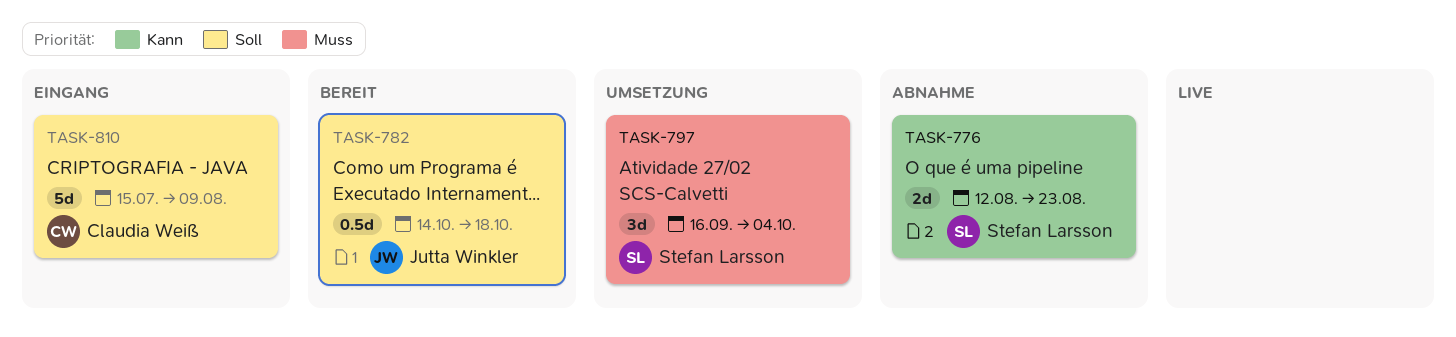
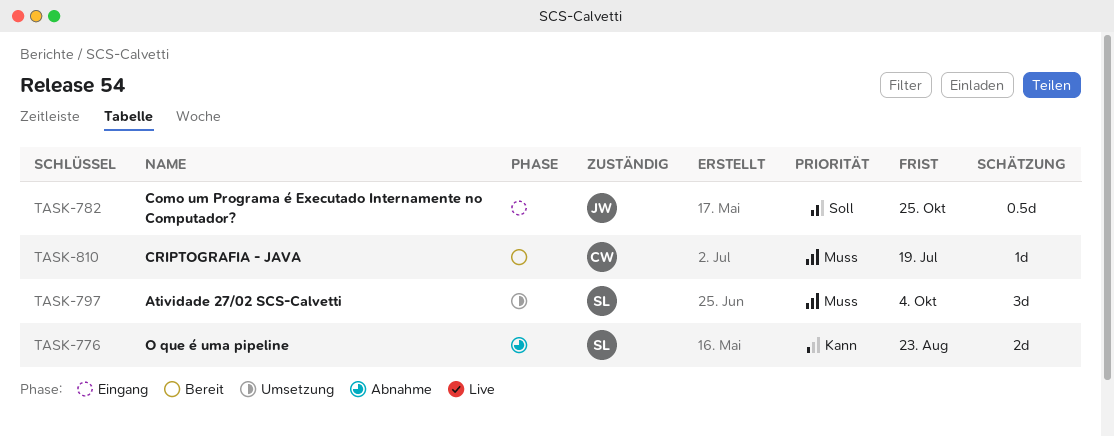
TASK-782, status: Bereit -> Eingang
TASK-782, due: Oct 18 -> Oct 25
TASK-810, status: Eingang -> Bereit
TASK-810, priority: Soll -> Muss
TASK-810, estimate: 5d -> 1d
TASK-810, due: Aug 9 -> Jul 19

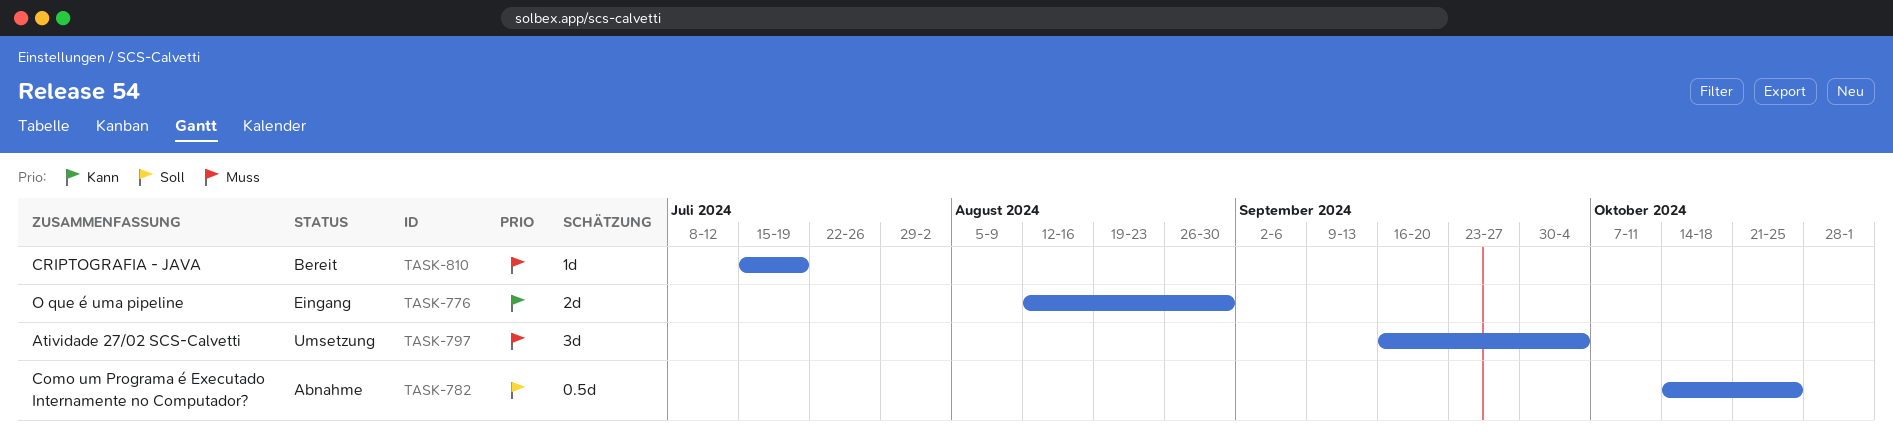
TASK-776, status: Abnahme -> Eingang
TASK-776, due: Aug 23 -> Aug 30
TASK-782, status: Eingang -> Abnahme

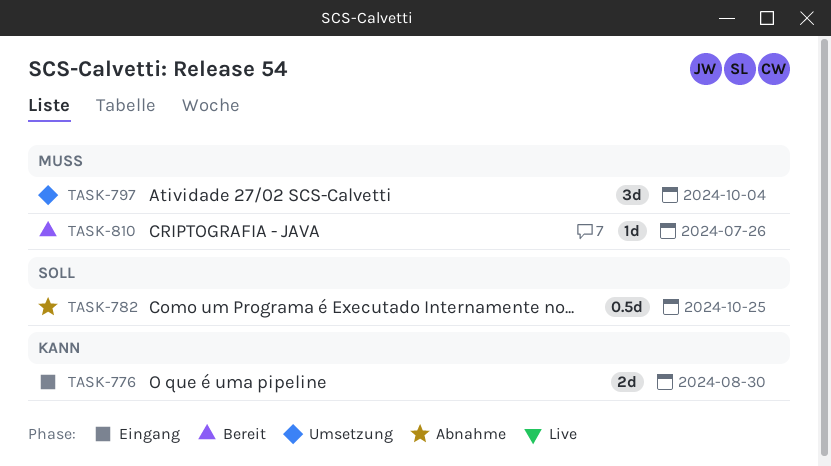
TASK-810, due: Jul 19 -> Jul 26

